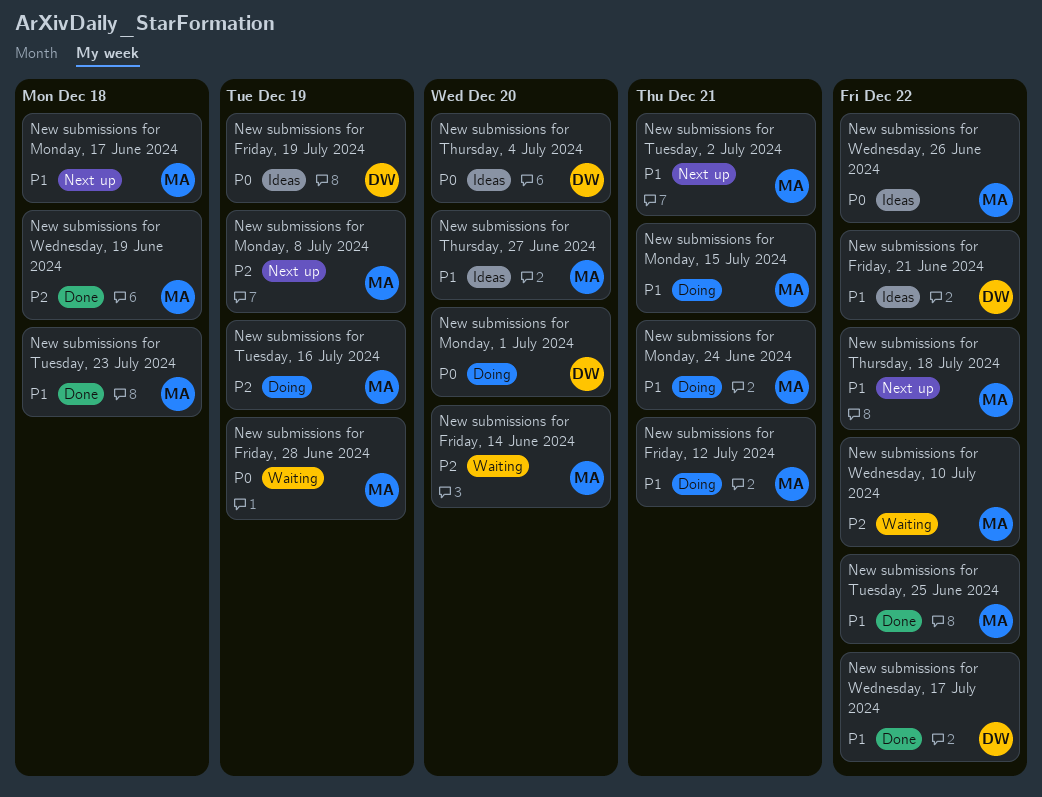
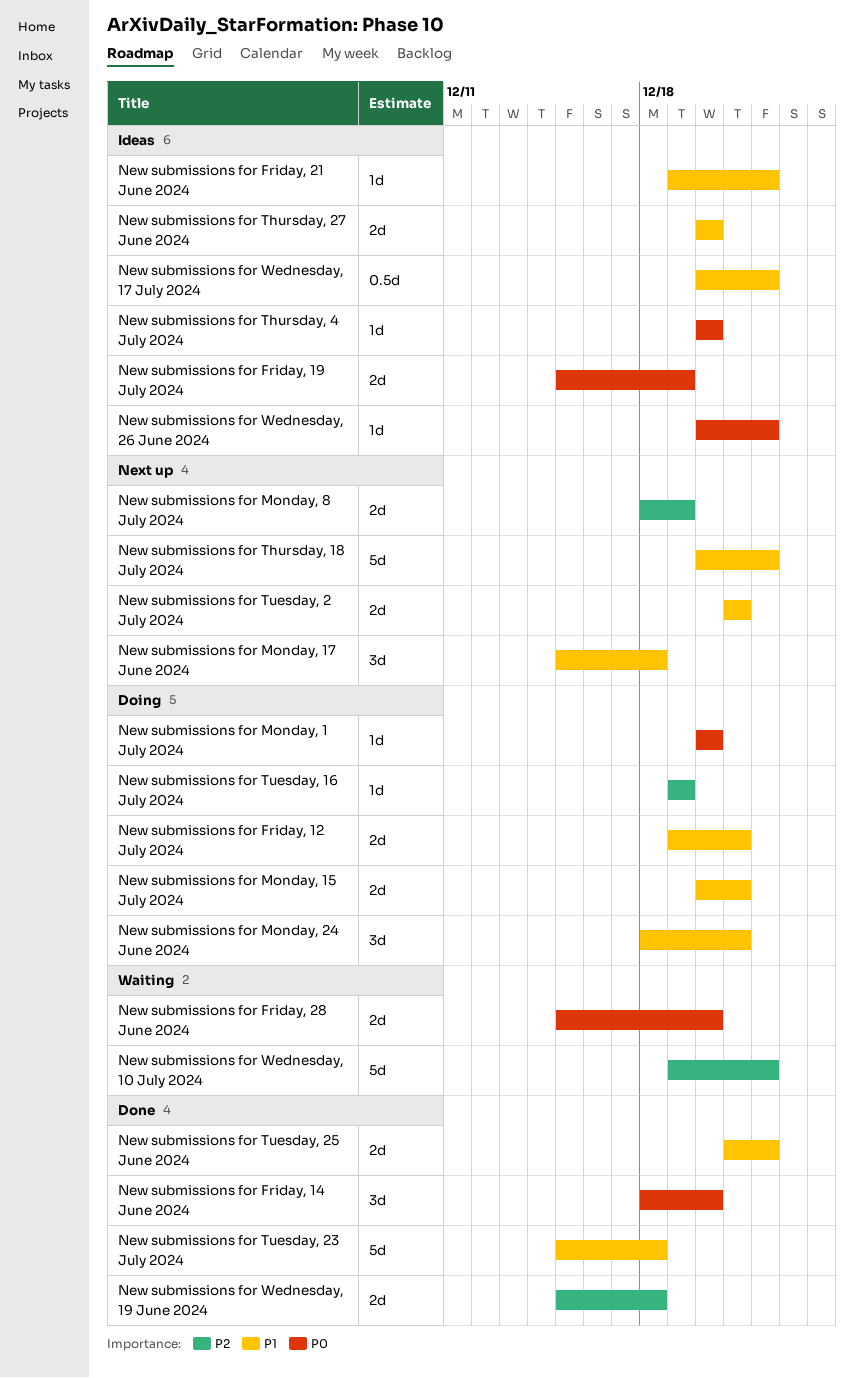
New submissions for Friday, 14 June 2024, status: Waiting -> Done
New submissions for Friday, 14 June 2024, priority: P2 -> P0
New submissions for Friday, 28 June 2024, due: Dec 19 -> Dec 20
New submissions for Wednesday, 17 July 2024, status: Done -> Ideas

